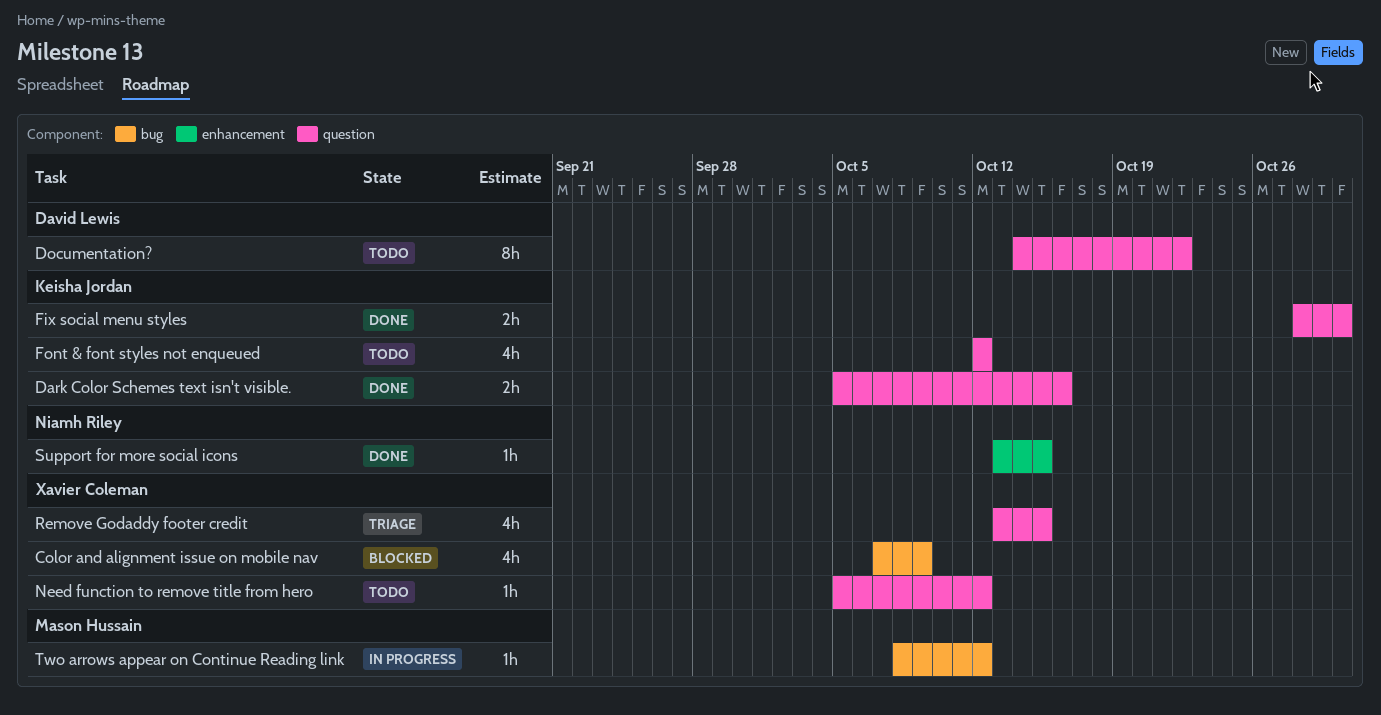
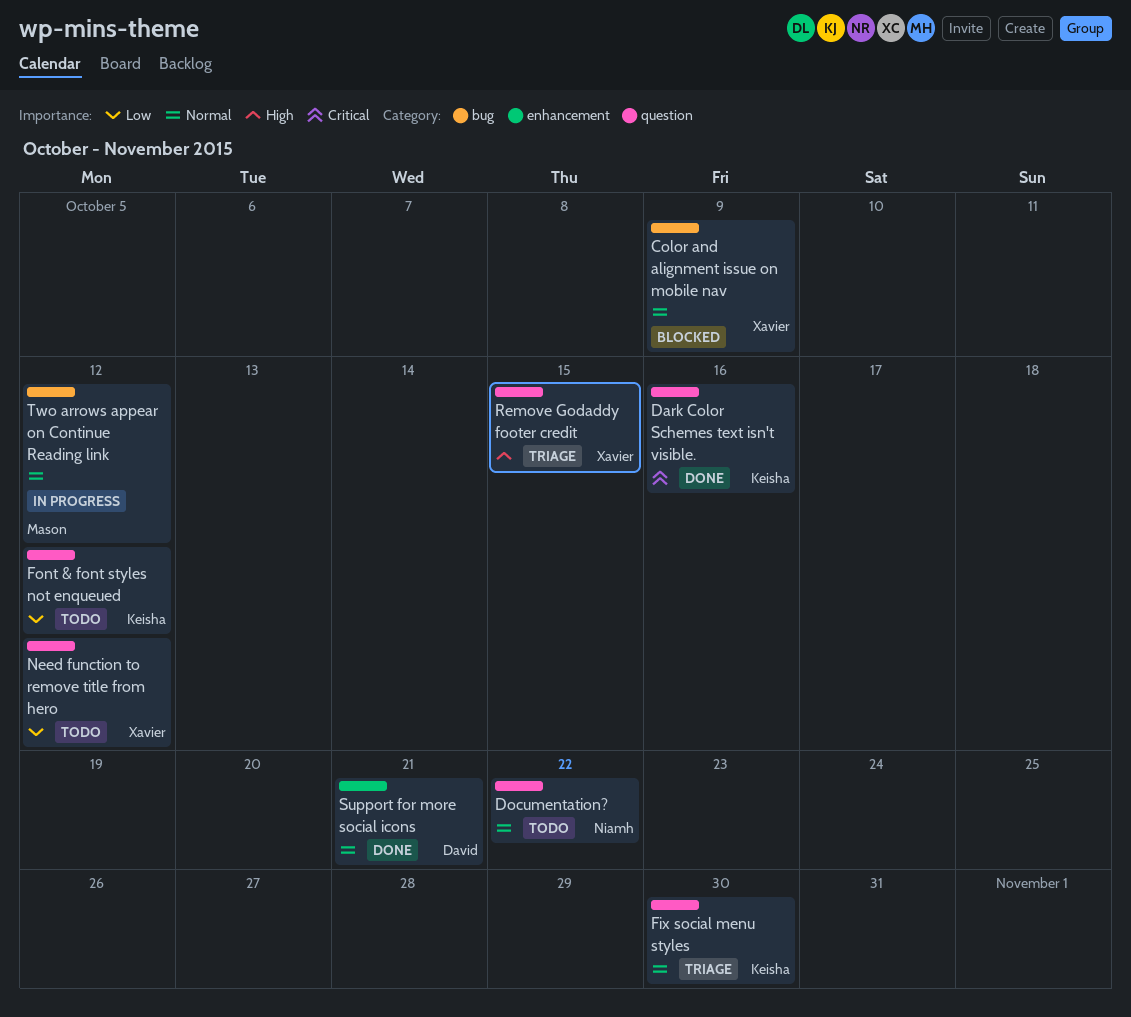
Documentation?, owner: David Lewis -> Niamh Riley
Fix social menu styles, status: Done -> Triage
Support for more social icons, owner: Niamh Riley -> David Lewis
Support for more social icons, due: Oct 15 -> Oct 21

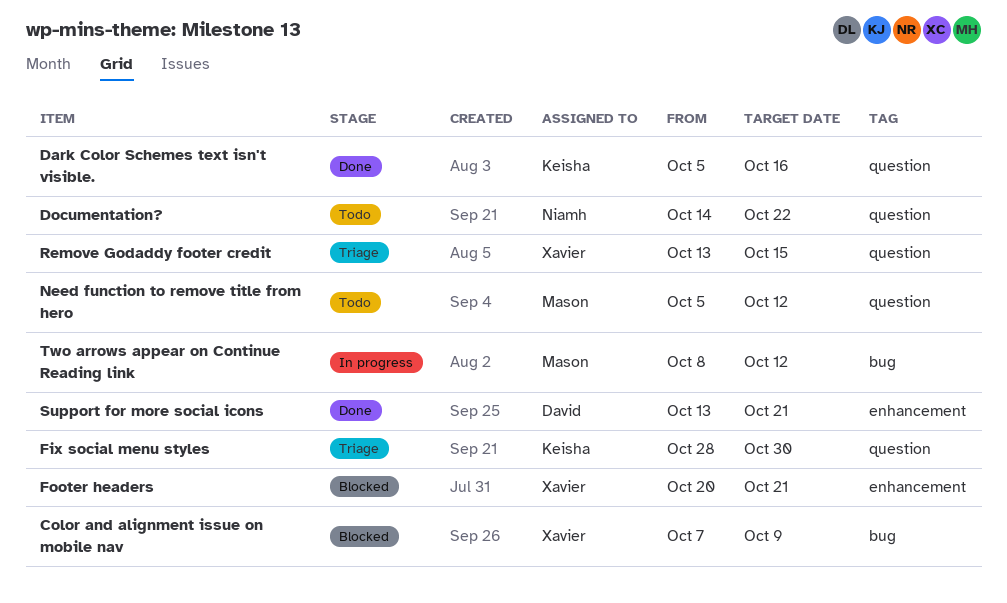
Font & font styles not enqueued: present -> none
Footer headers: none -> present
Need function to remove title from hero, owner: Xavier -> Mason

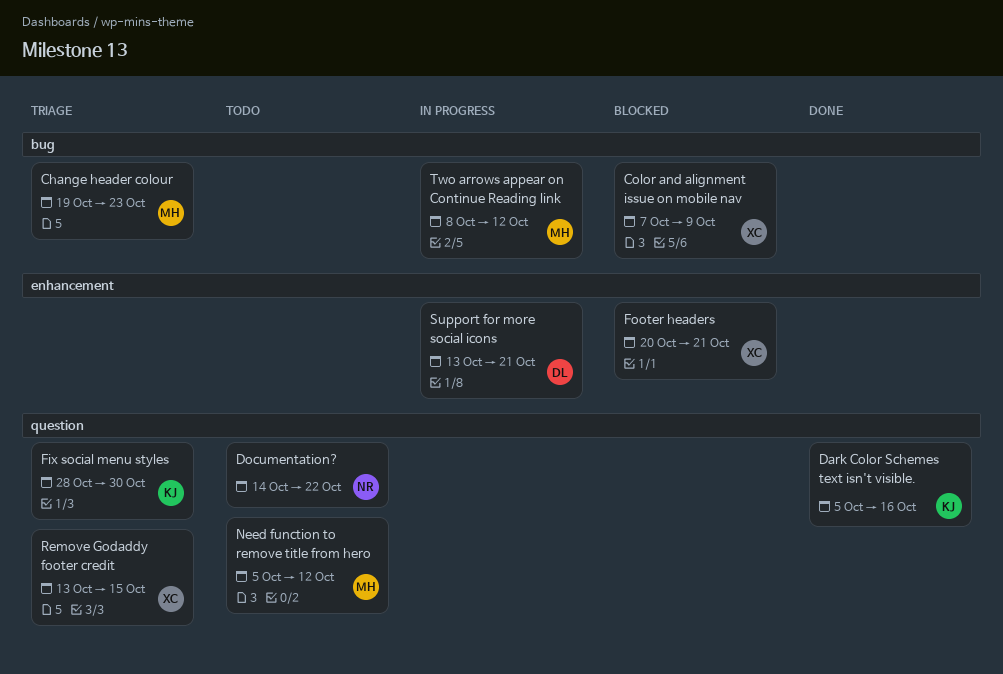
Change header colour: none -> present
Support for more social icons, status: Done -> In progress

